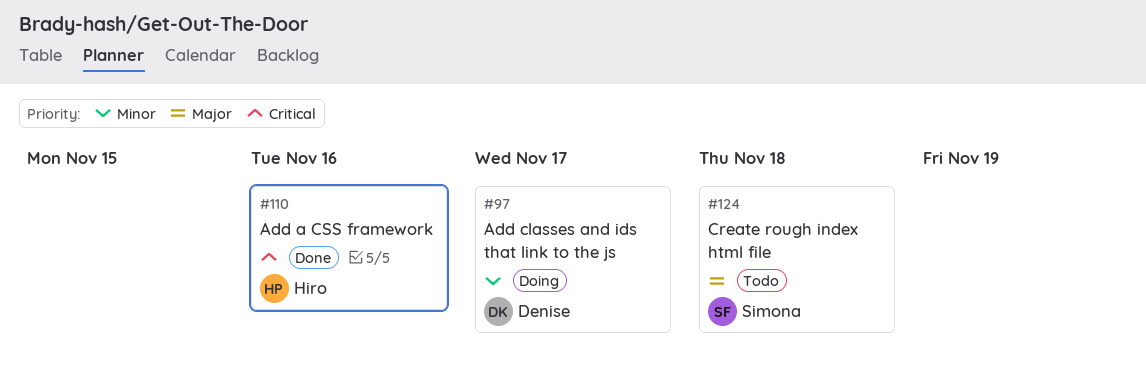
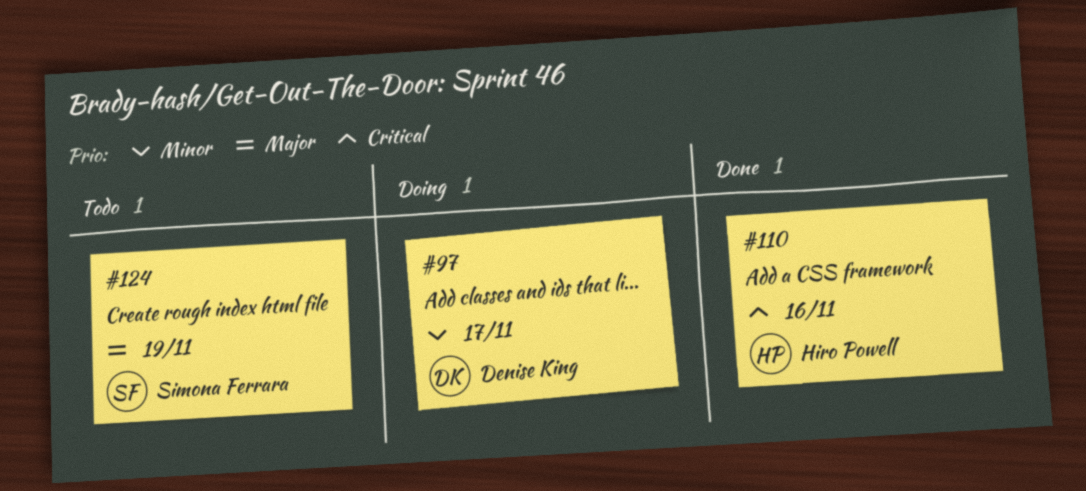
#124, due: Nov 18 -> Nov 19

